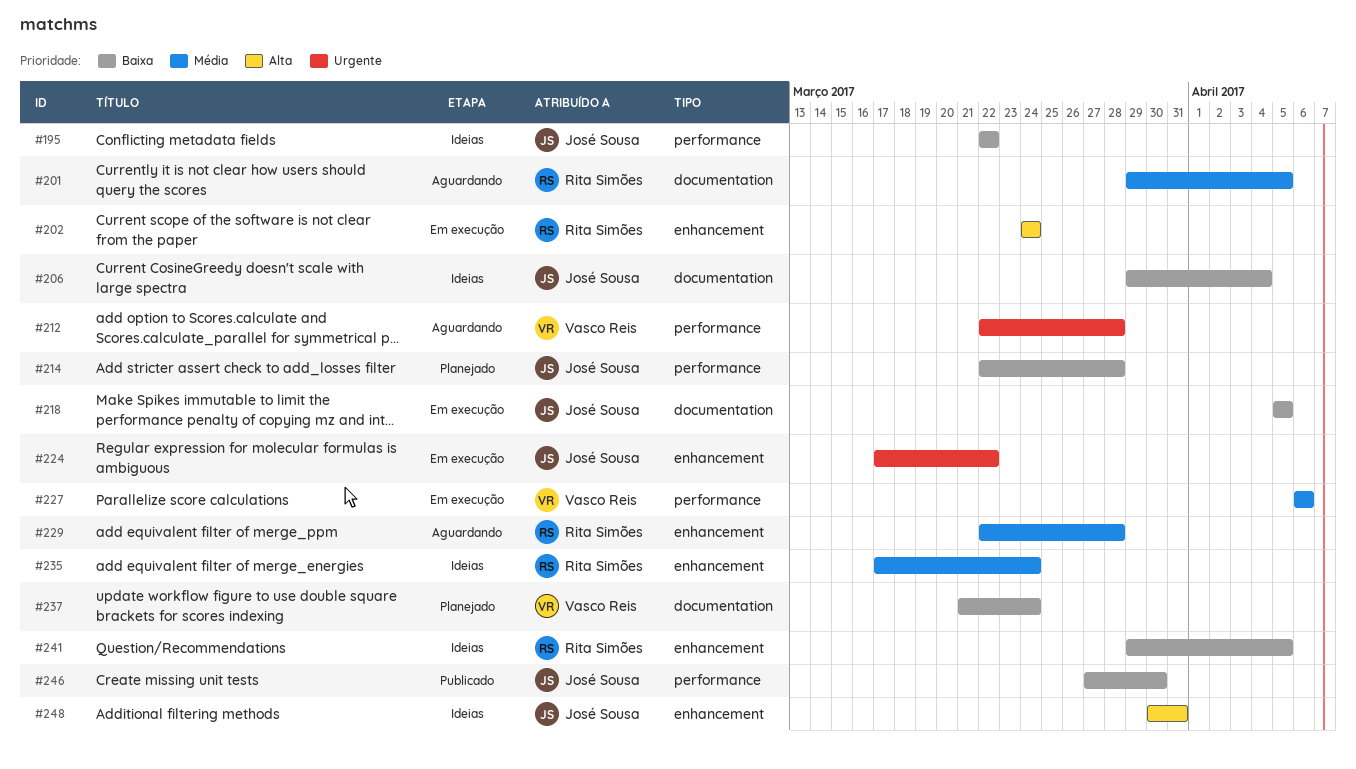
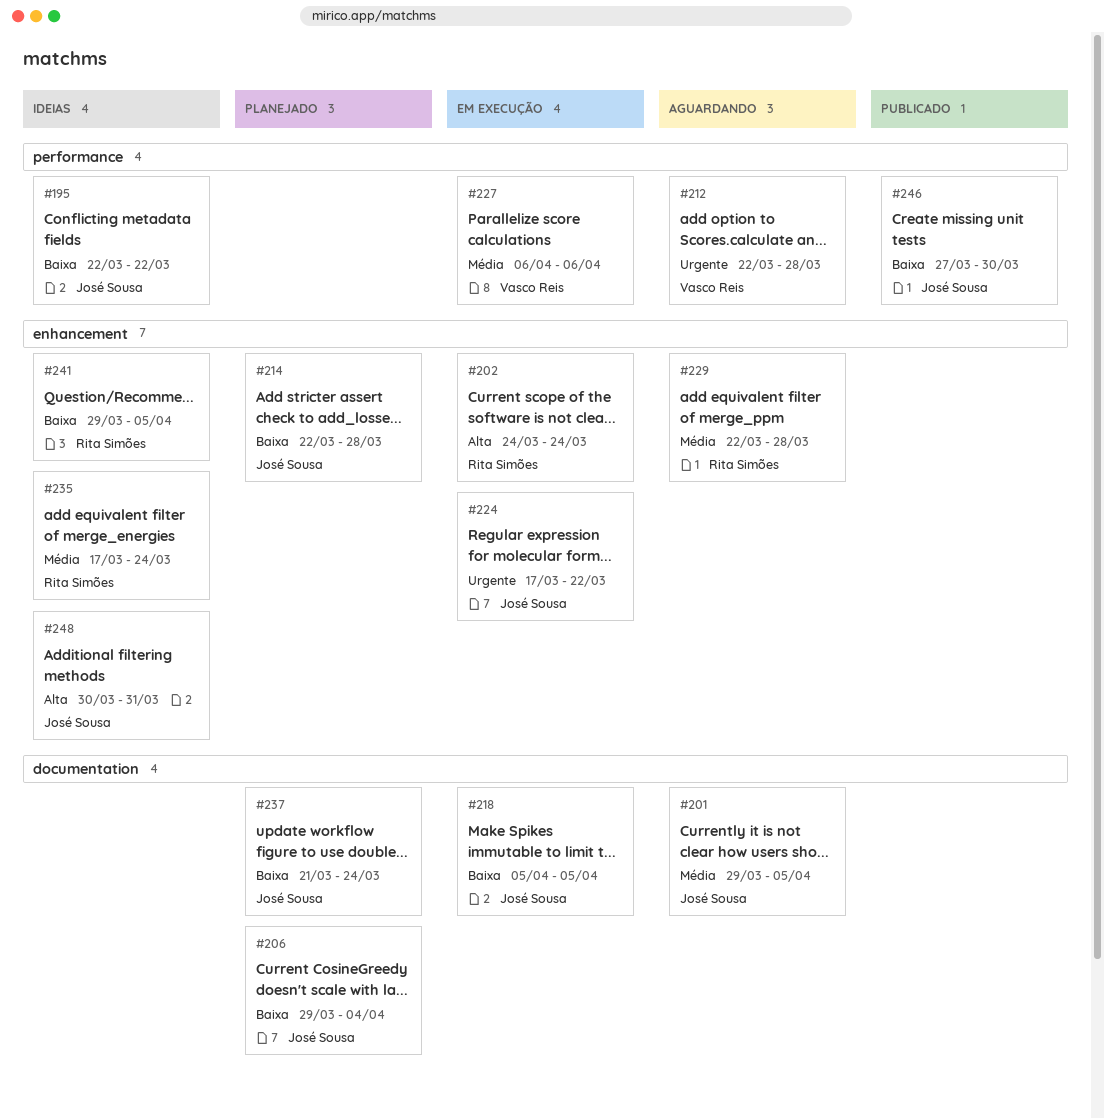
#201, owner: Rita Simões -> José Sousa
#206, status: Ideias -> Planejado
#214, label: performance -> enhancement
#237, owner: Vasco Reis -> José Sousa

